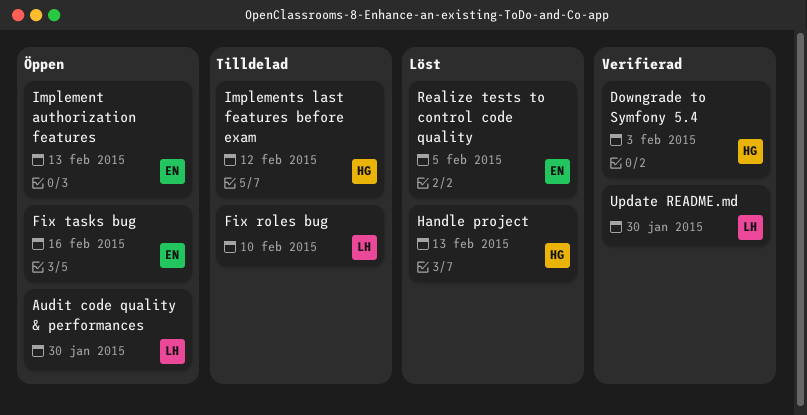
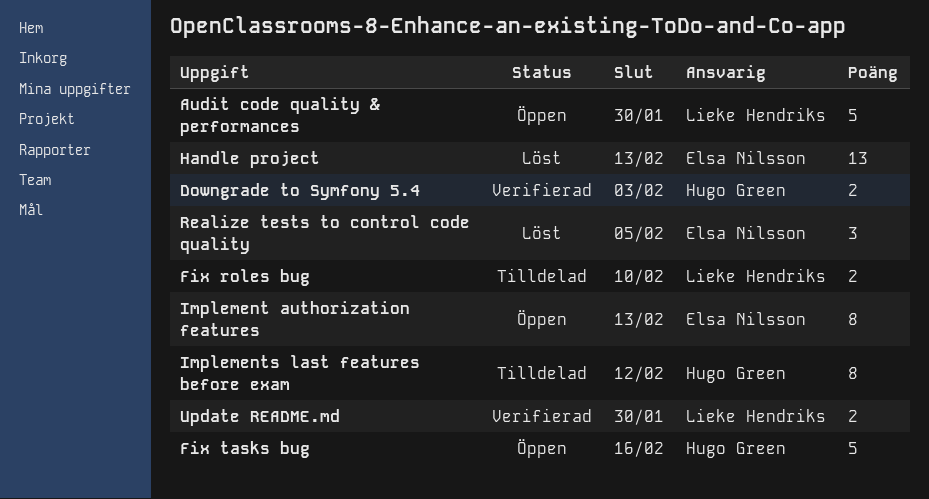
Fix tasks bug, owner: Elsa Nilsson -> Hugo Green
Handle project, owner: Hugo Green -> Elsa Nilsson

